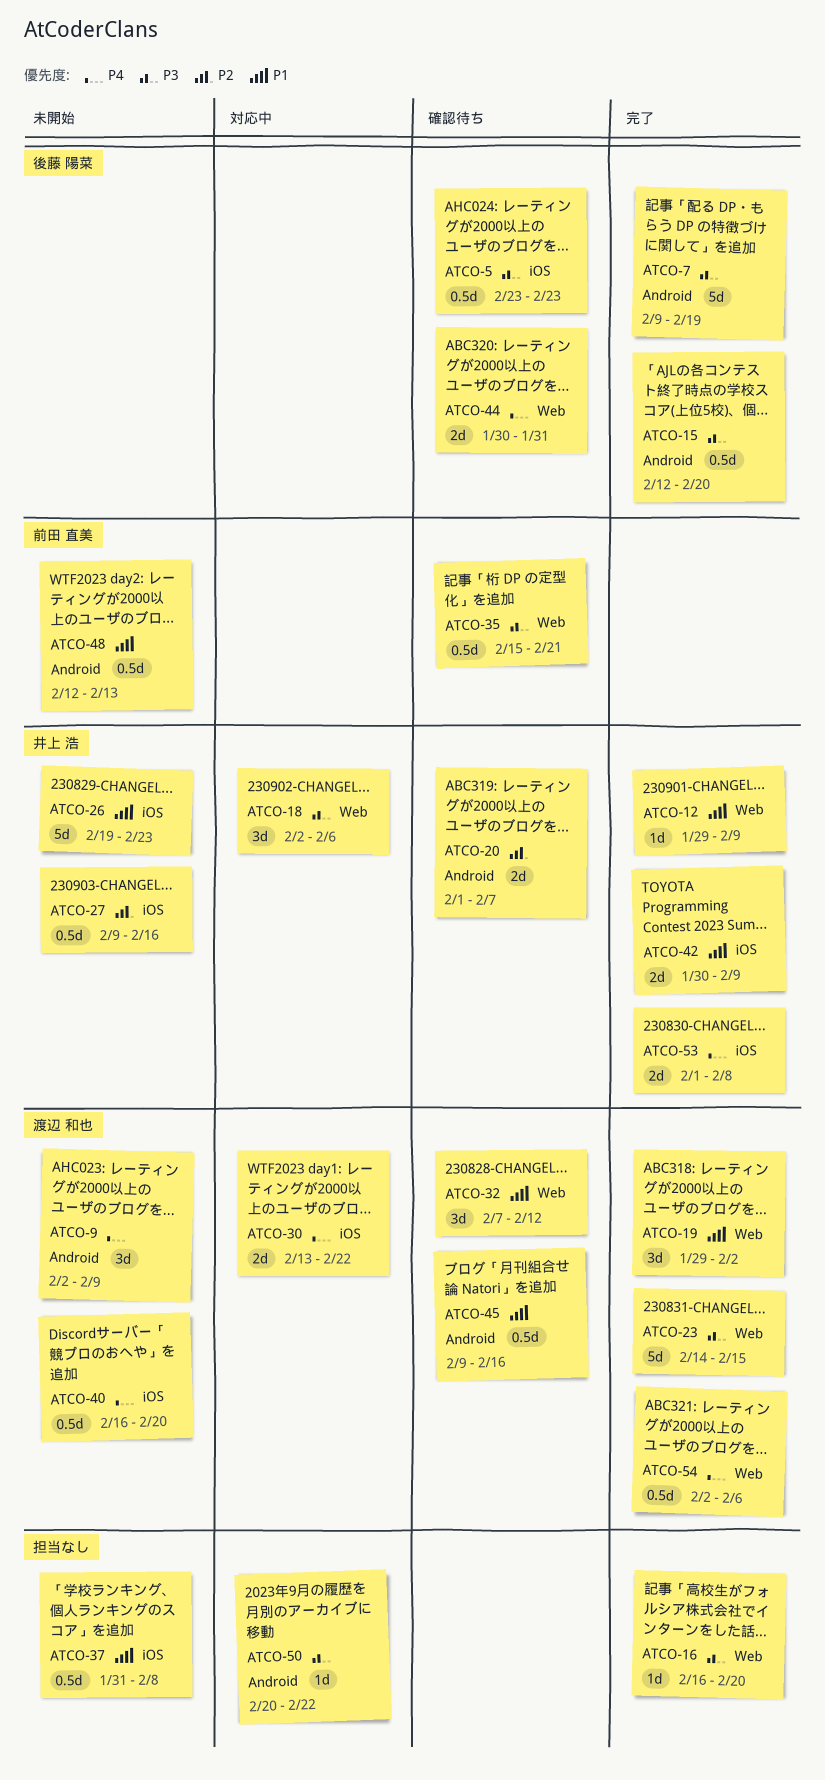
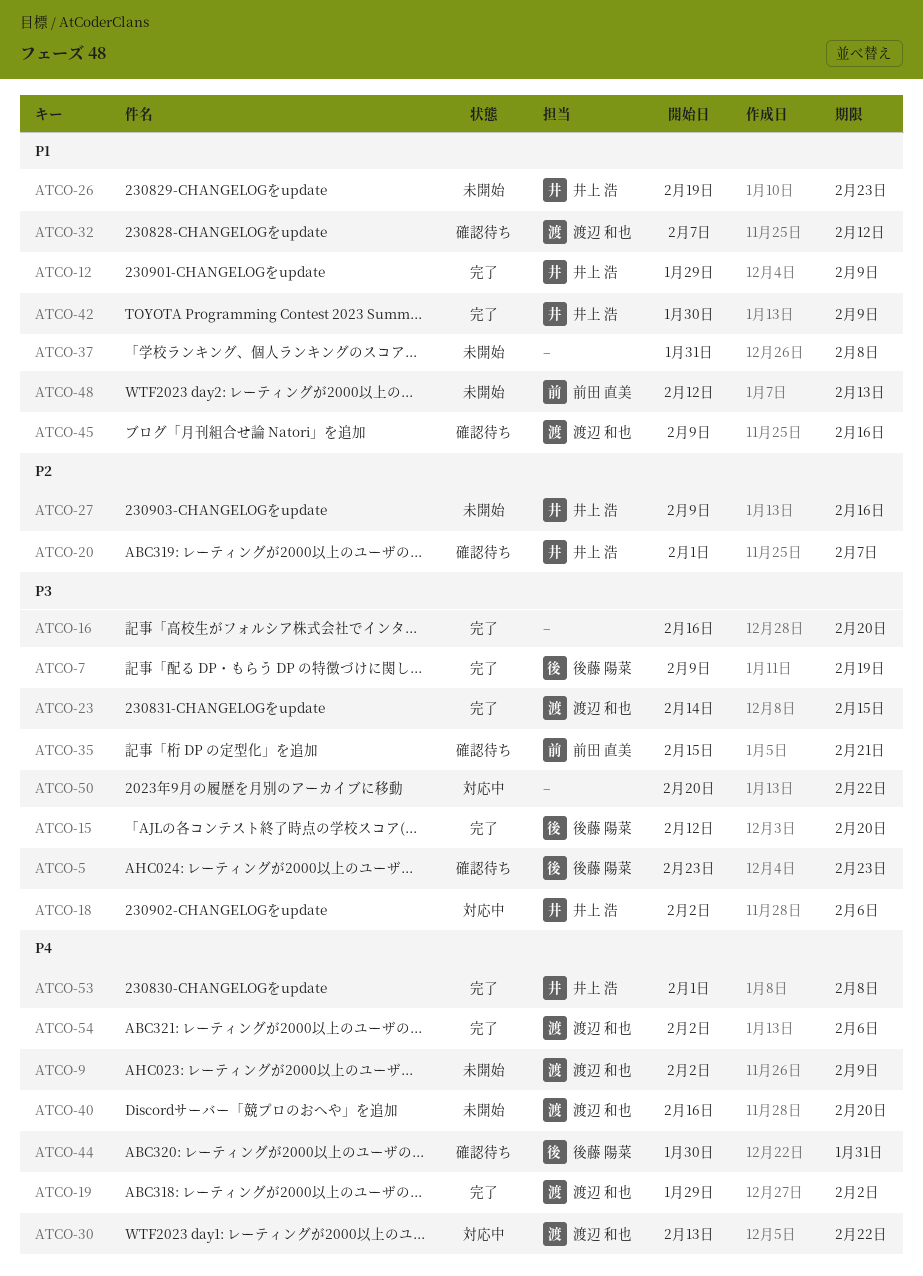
ATCO-19, priority: P1 -> P4

